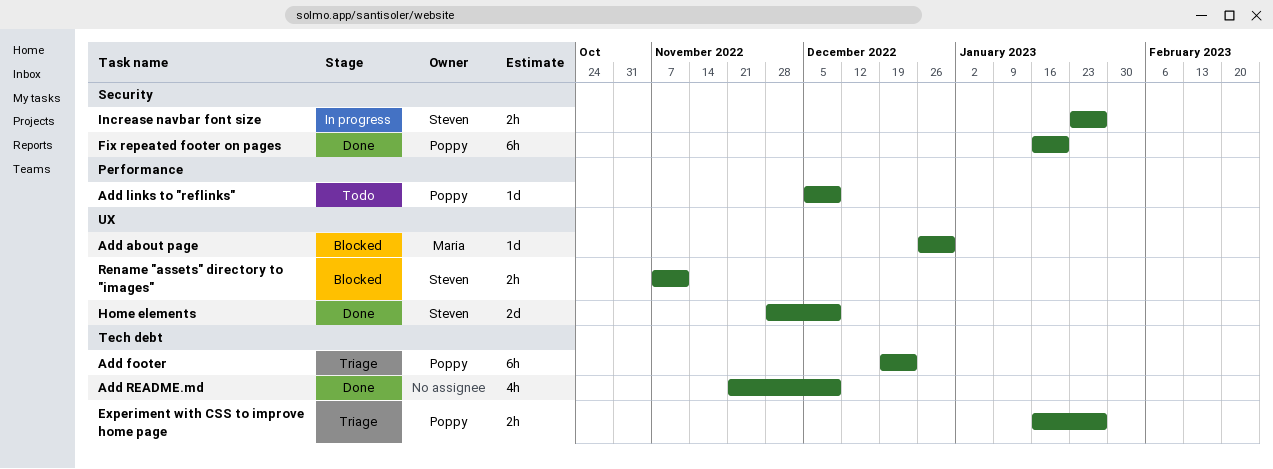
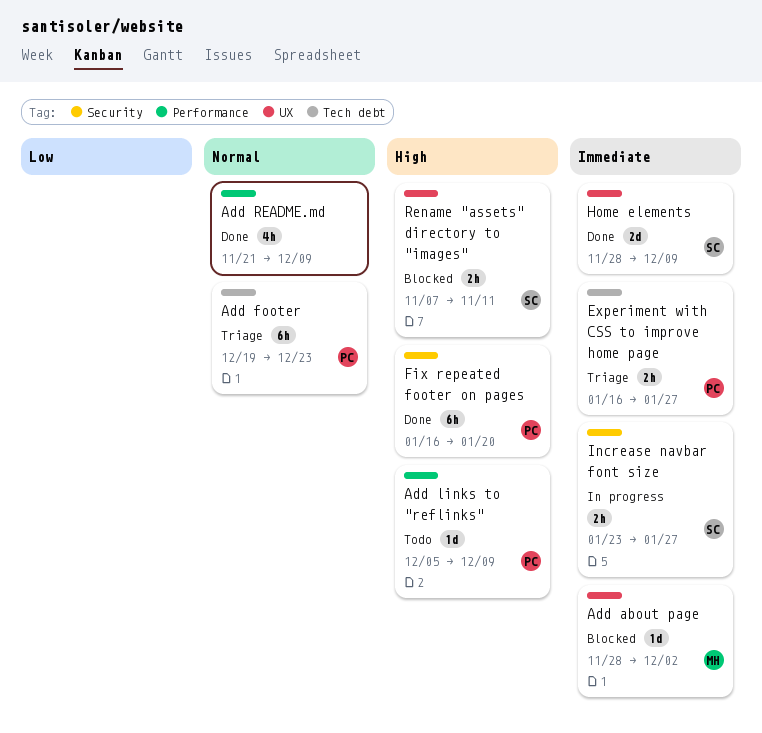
Add about page, start: Dec 26 -> Nov 28
Add about page, due: Dec 30 -> Dec 2
Add README.md, label: Tech debt -> Performance

